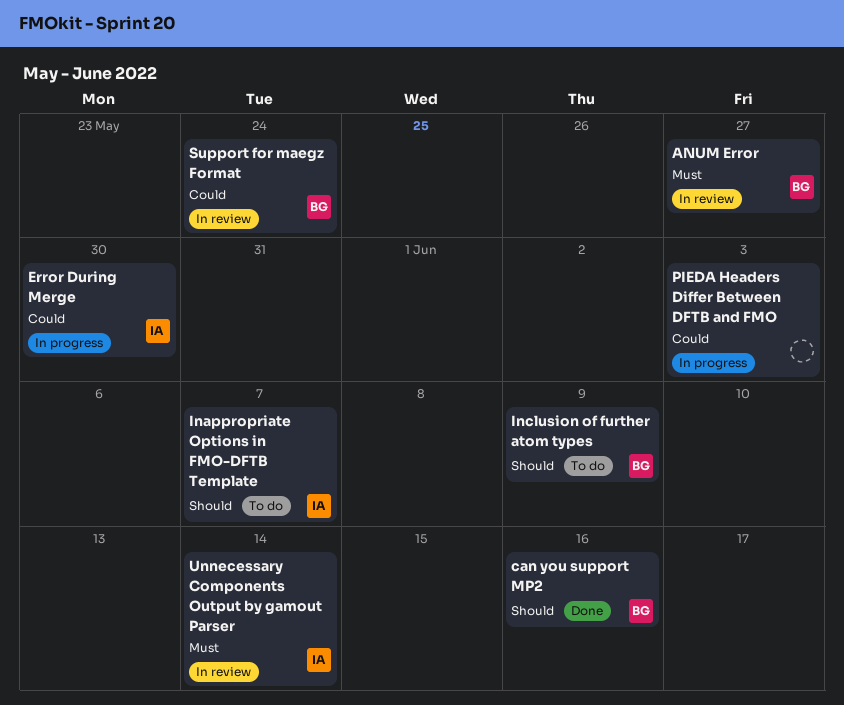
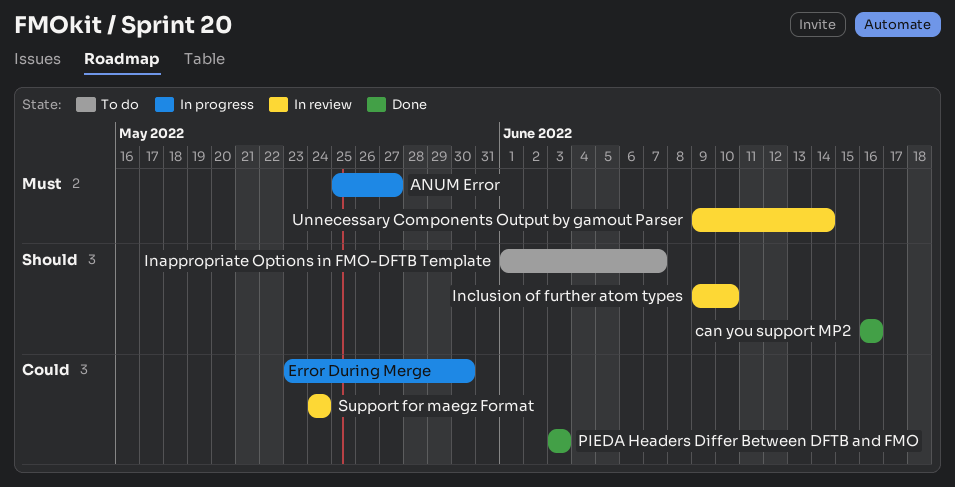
ANUM Error, status: In review -> In progress
Inclusion of further atom types, status: To do -> In review
Inclusion of further atom types, due: Jun 9 -> Jun 10
PIEDA Headers Differ Between DFTB and FMO, status: In progress -> Done

